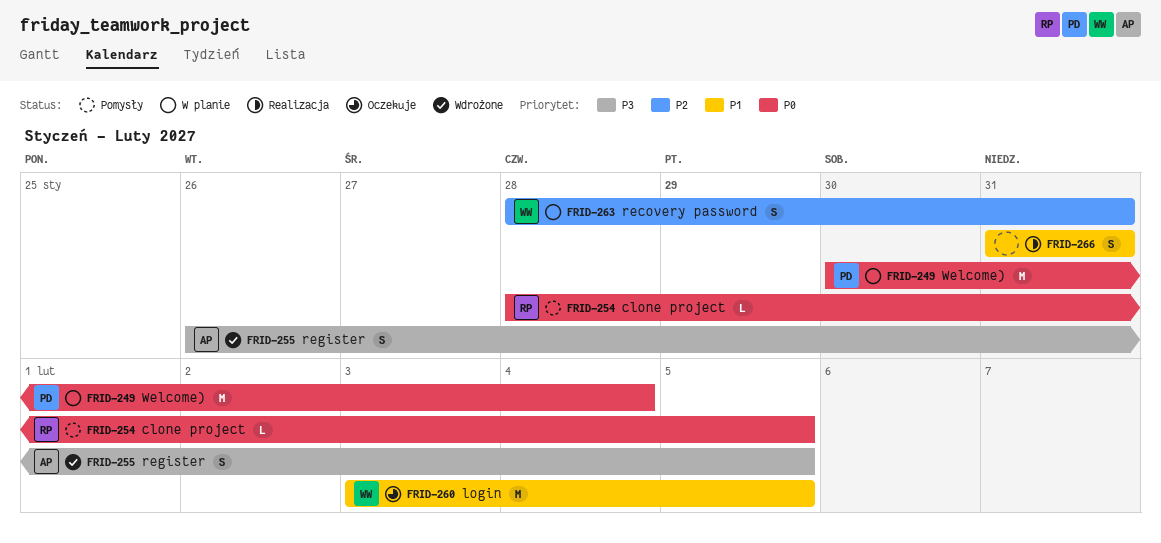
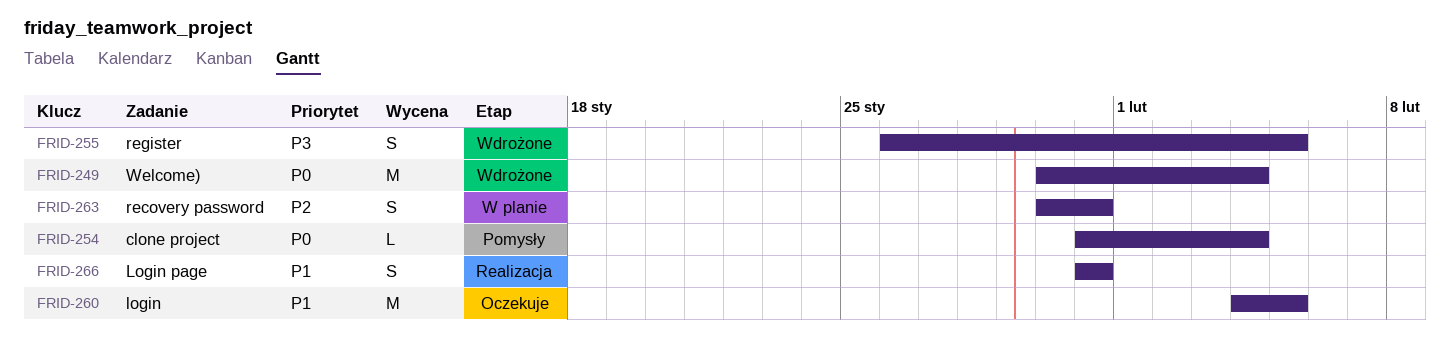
FRID-249, status: W planie -> Wdrożone
FRID-254, start: Jan 28 -> Jan 31
FRID-254, due: Feb 5 -> Feb 4
FRID-260, start: Feb 3 -> Feb 4
FRID-263, start: Jan 28 -> Jan 30

